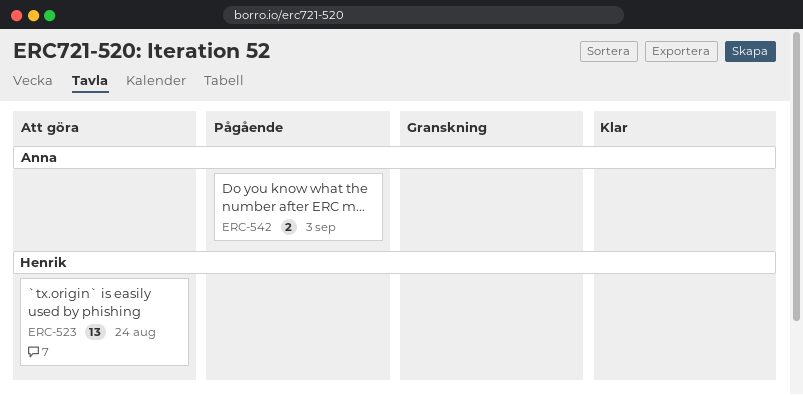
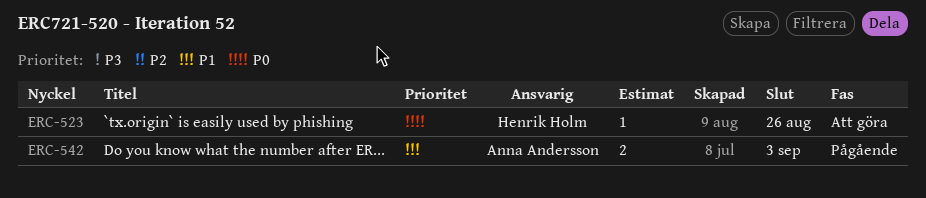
ERC-523, estimate: 13 -> 1
ERC-523, due: Aug 24 -> Aug 26

